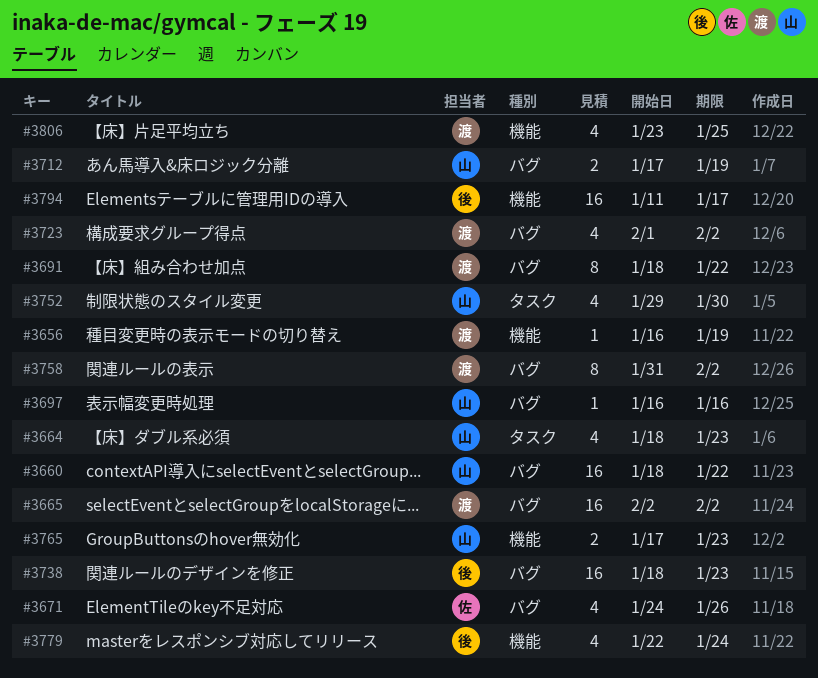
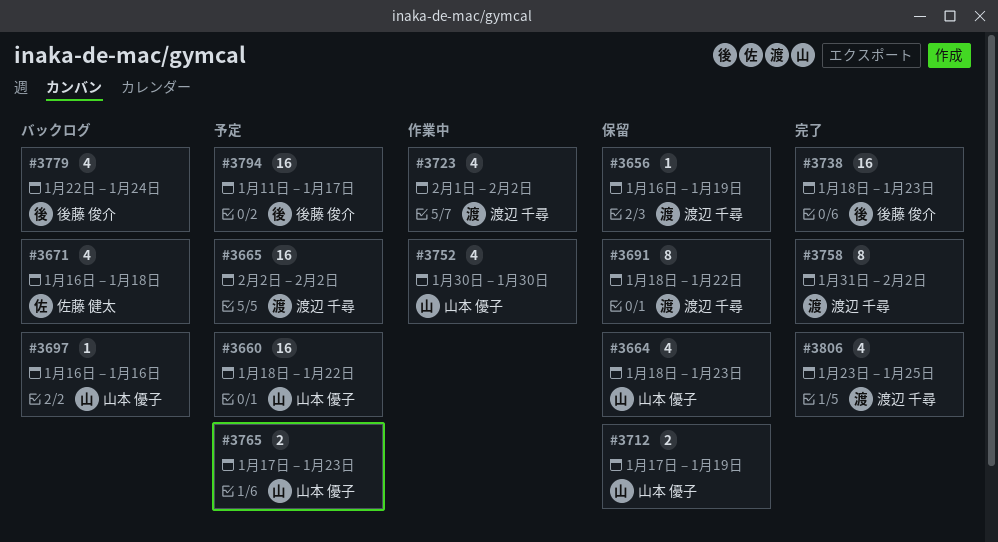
#3671, start: Jan 24 -> Jan 16
#3671, due: Jan 26 -> Jan 18
#3752, start: Jan 29 -> Jan 30

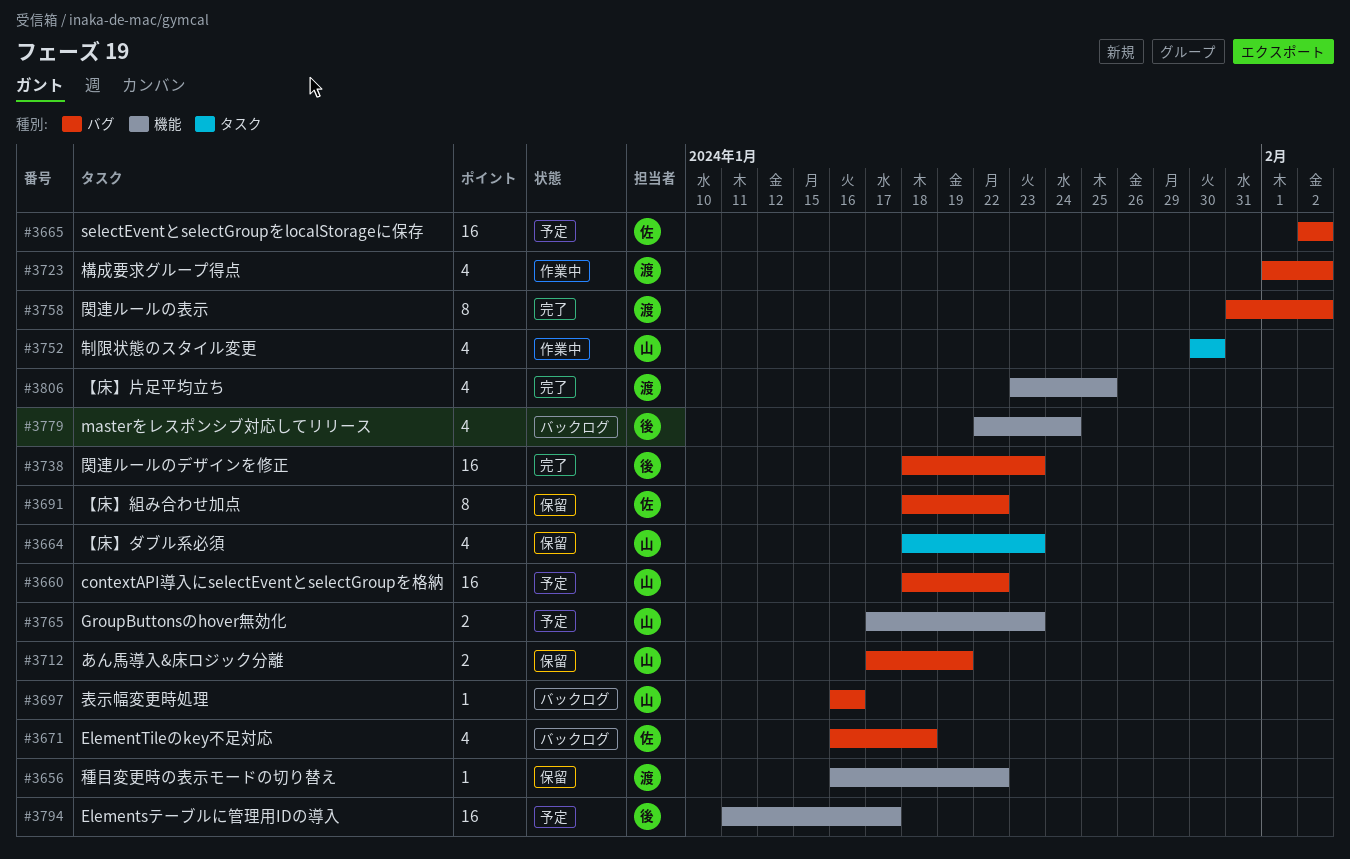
#3656, due: Jan 19 -> Jan 22
#3665, owner: 渡辺 千尋 -> 佐藤 健太
#3691, owner: 渡辺 千尋 -> 佐藤 健太

